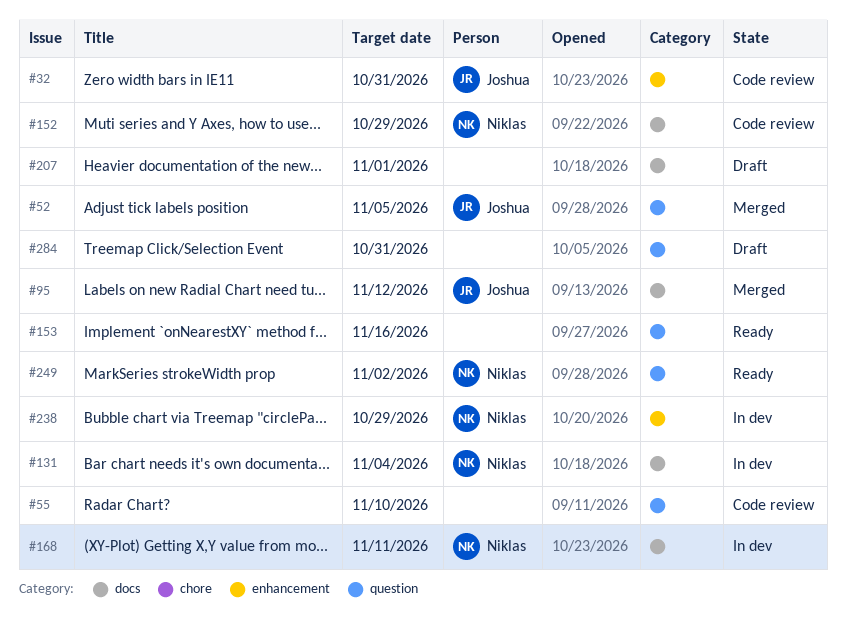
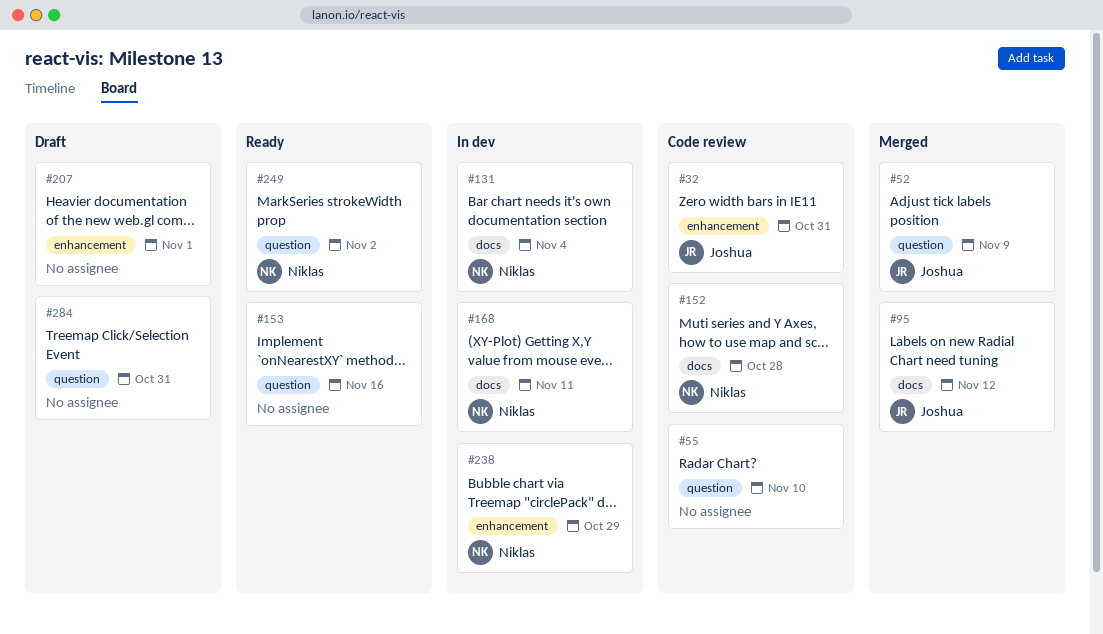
#52, due: Nov 5 -> Nov 9
#152, due: Oct 29 -> Oct 28
#207, label: docs -> enhancement

